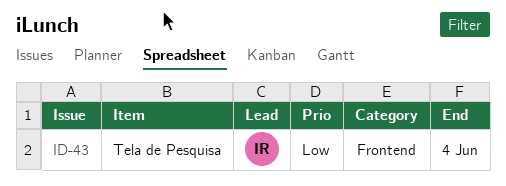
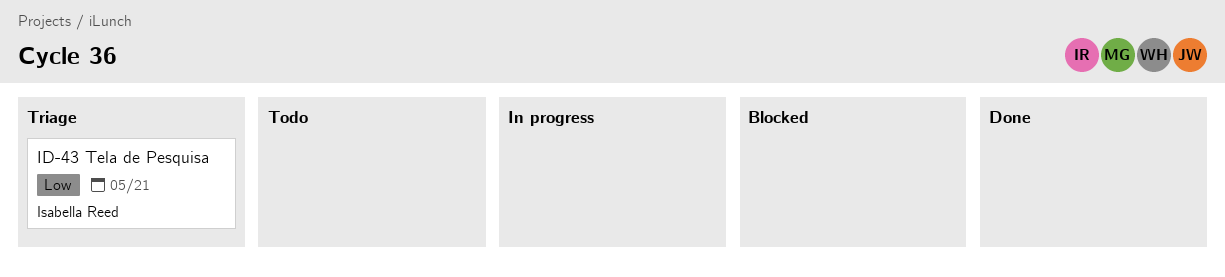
ID-43, due: Jun 4 -> May 21

